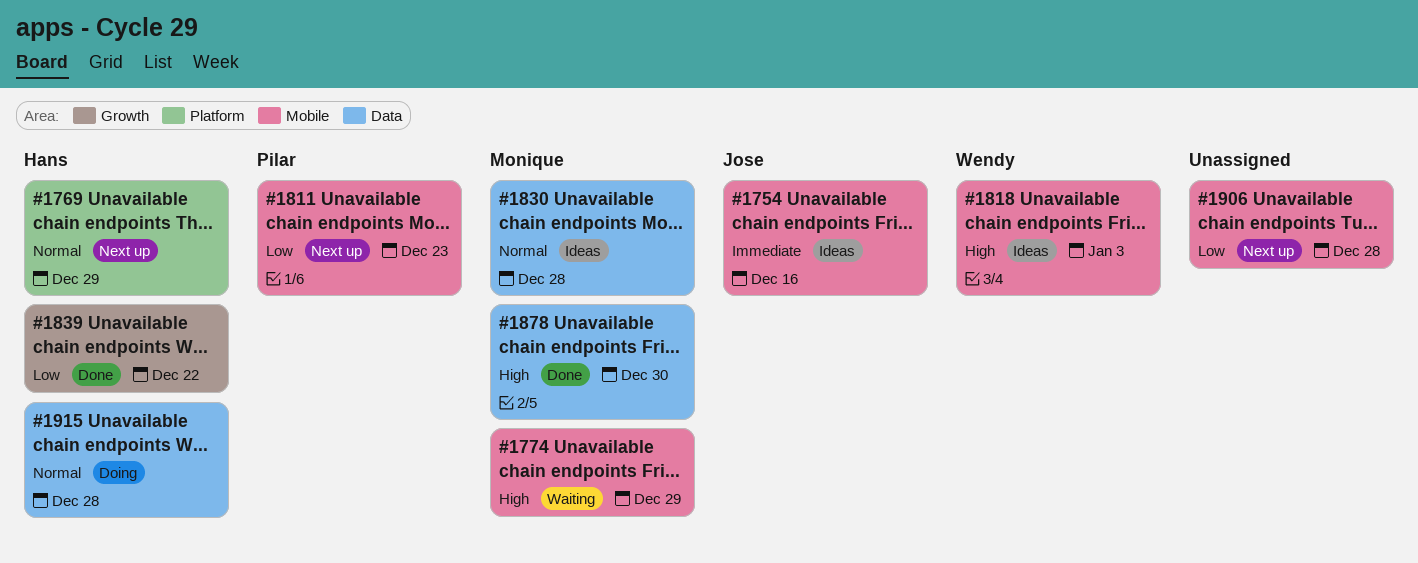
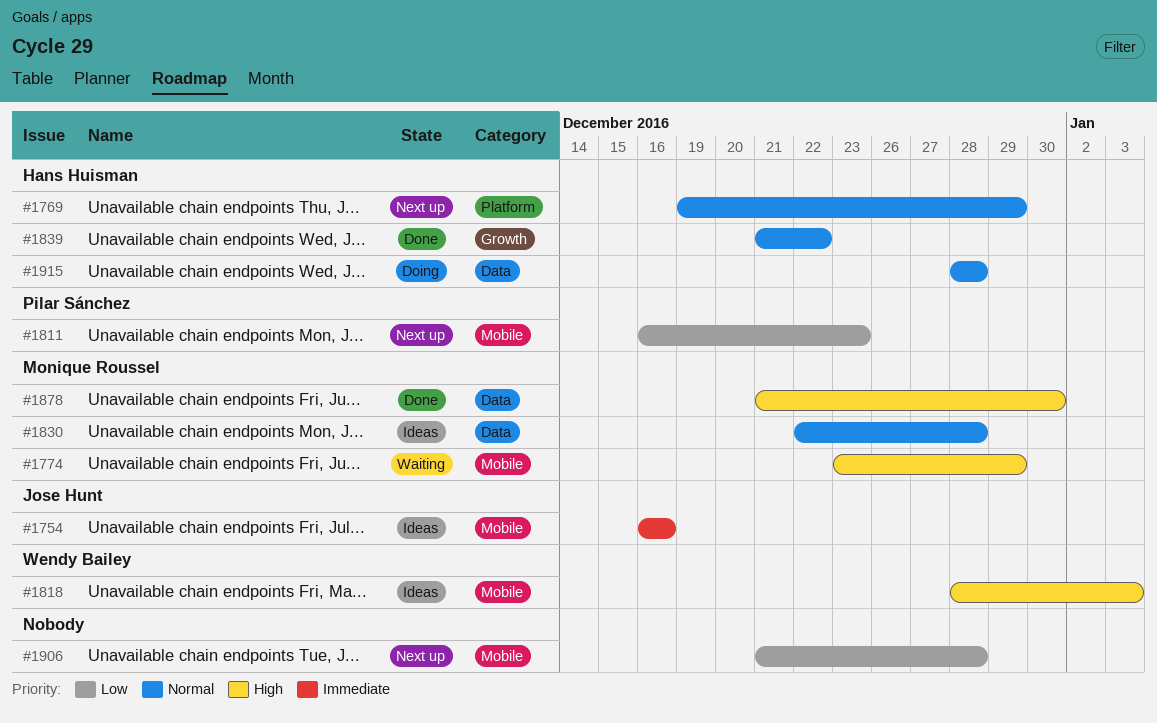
#1839, priority: Low -> Normal

